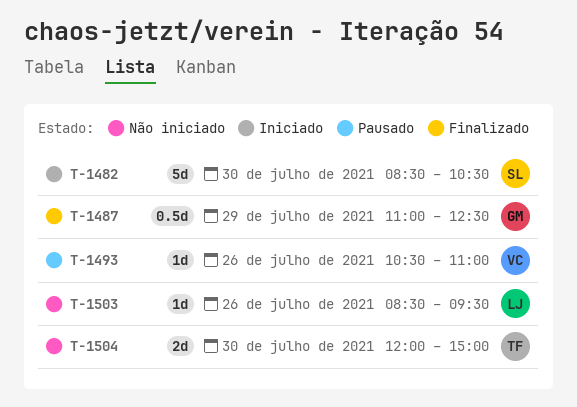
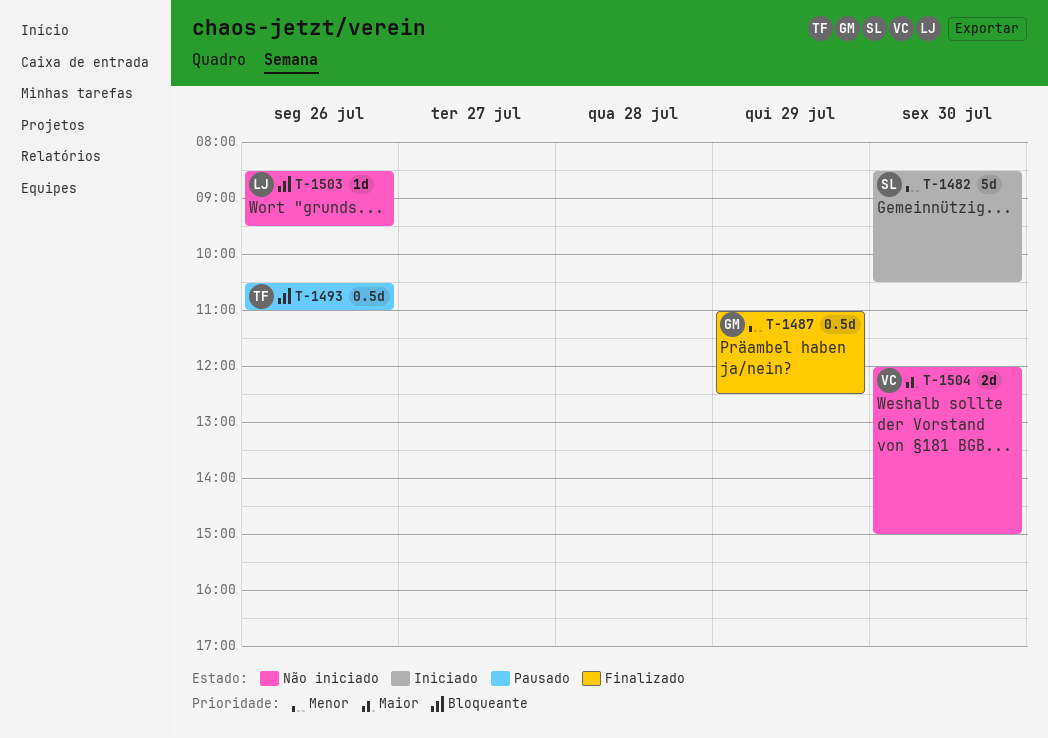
T-1493, owner: VC -> TF
T-1493, estimate: 1d -> 0.5d
T-1504, owner: TF -> VC

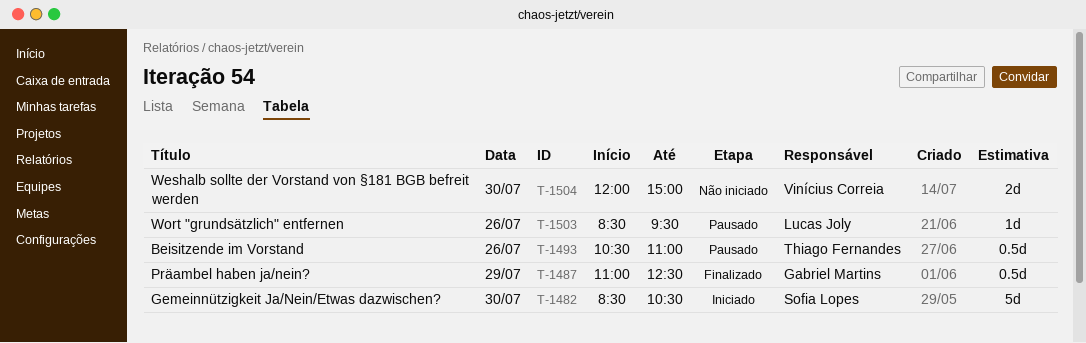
T-1503, status: Não iniciado -> Pausado

